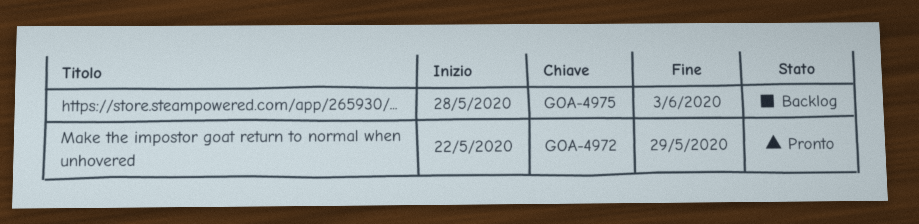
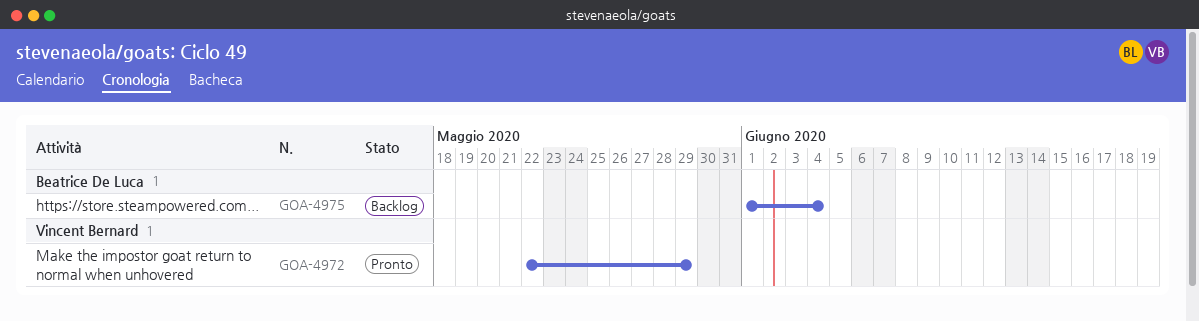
GOA-4975, start: May 28 -> Jun 1
GOA-4975, due: Jun 3 -> Jun 4

